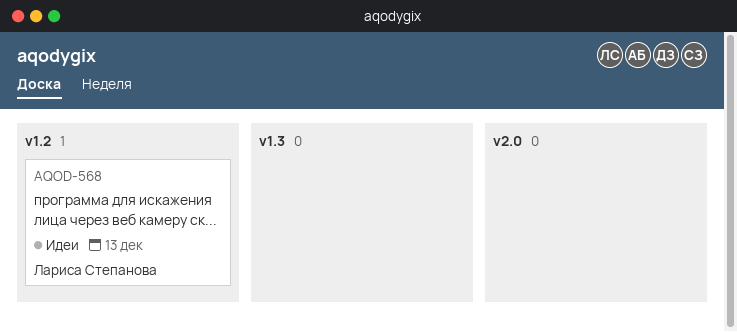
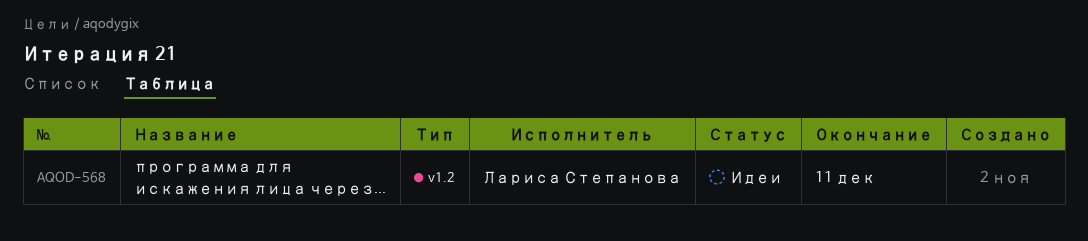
AQOD-568, due: Dec 13 -> Dec 11

